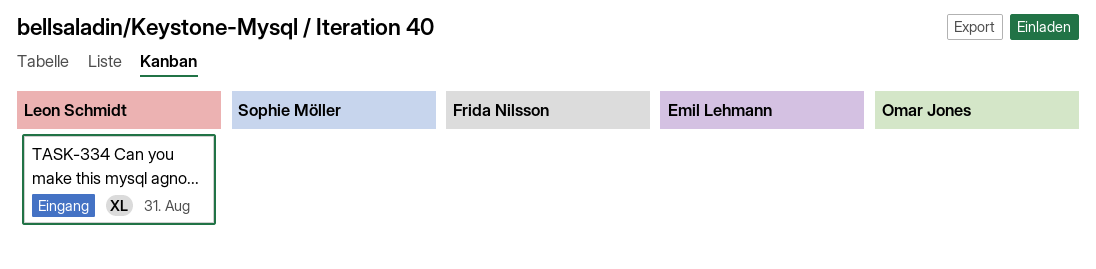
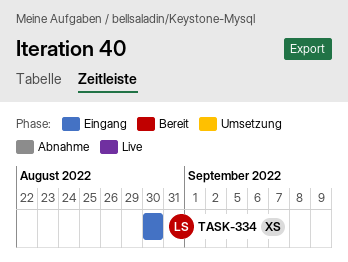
TASK-334, estimate: XL -> XS
TASK-334, due: Aug 31 -> Aug 30

